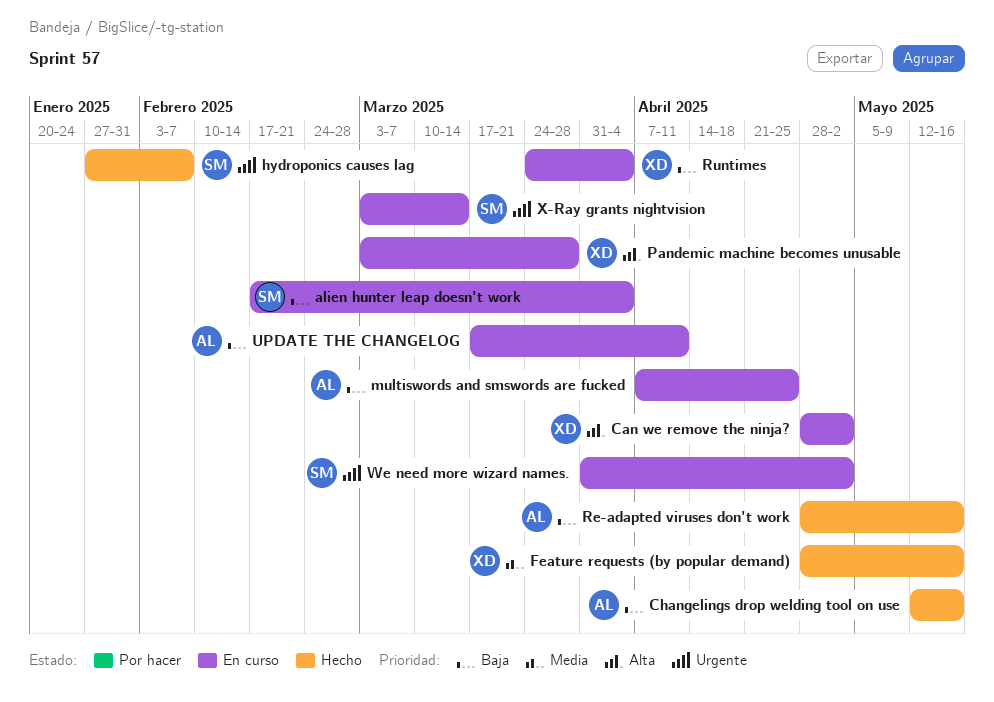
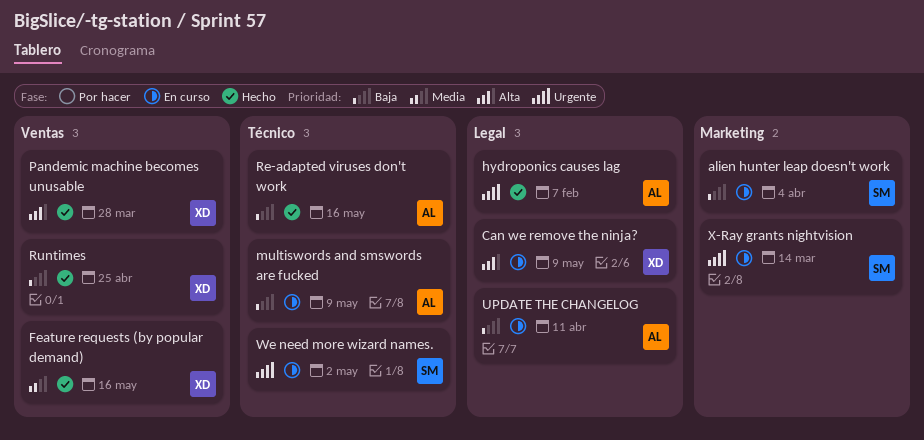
Can we remove the ninja?, due: May 2 -> May 9
Changelings drop welding tool on use: present -> none
hydroponics causes lag, owner: SM -> AL
multiswords and smswords are fucked, due: Apr 25 -> May 9
Pandemic machine becomes unusable, status: En curso -> Hecho
Runtimes, status: En curso -> Hecho
Runtimes, due: Apr 4 -> Apr 25

